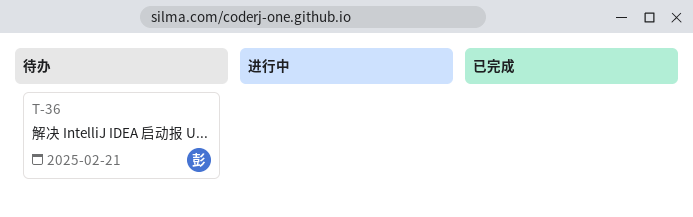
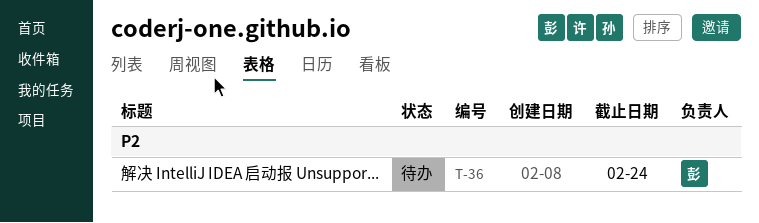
T-36, due: Feb 21 -> Feb 24

